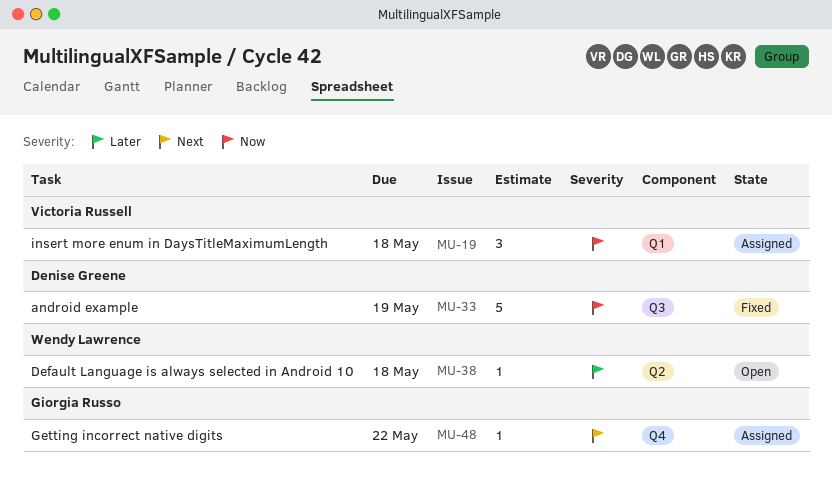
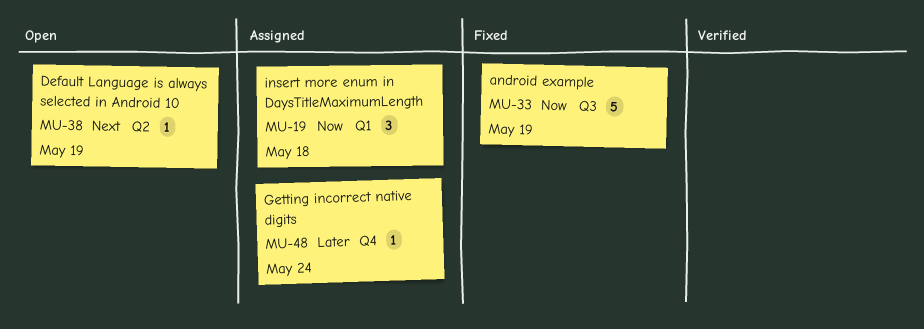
MU-38, priority: Later -> Next
MU-38, due: May 18 -> May 19
MU-48, priority: Next -> Later
MU-48, due: May 22 -> May 24

